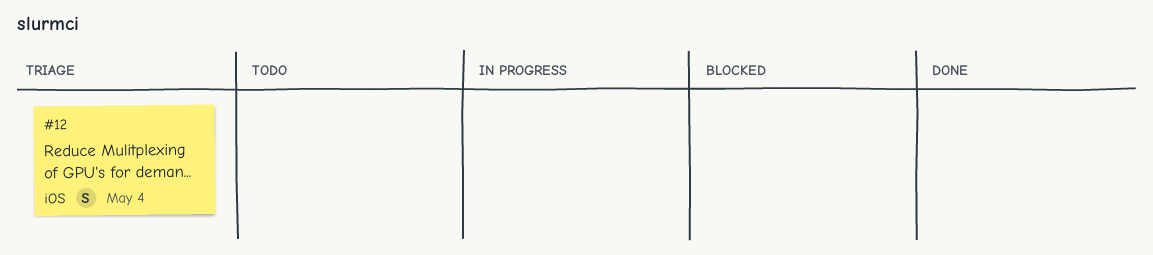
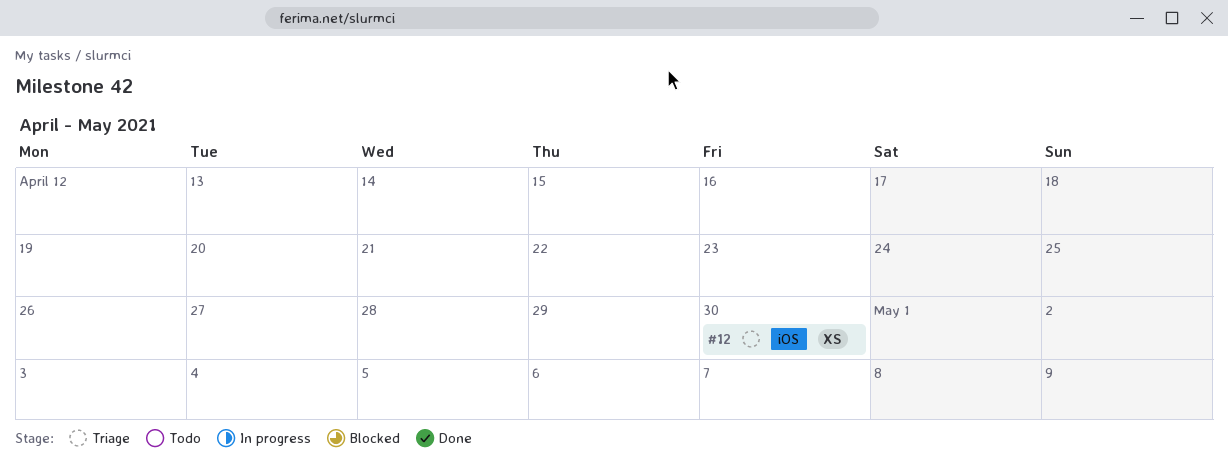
#12, estimate: S -> XS
#12, due: May 4 -> Apr 30

